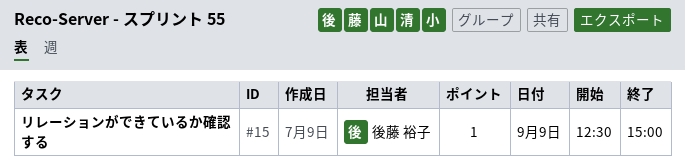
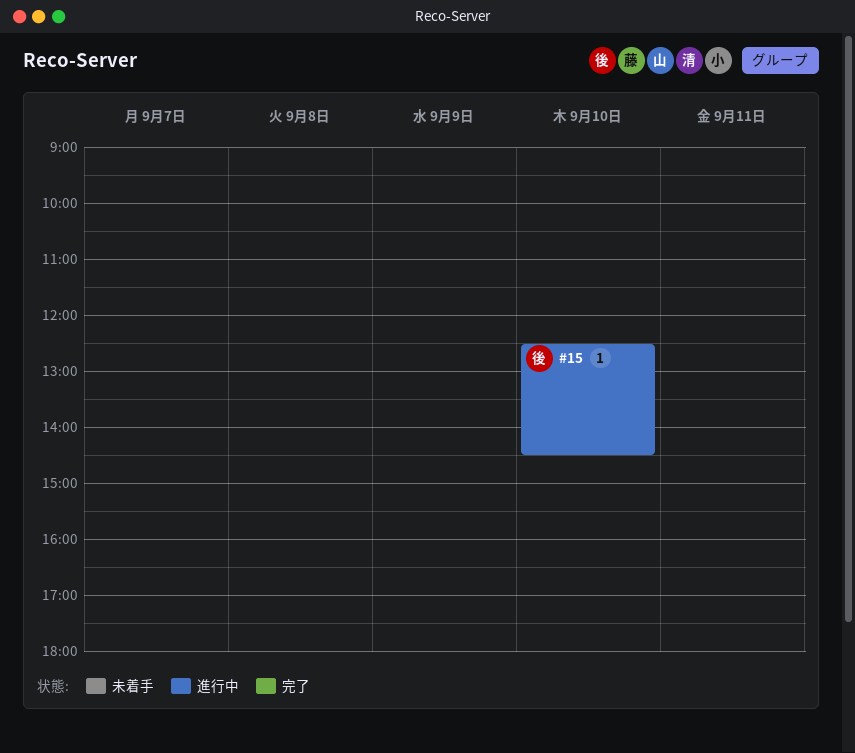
#15, day: Sep 9 -> Sep 10
#15, ends: 15:00 -> 14:30

